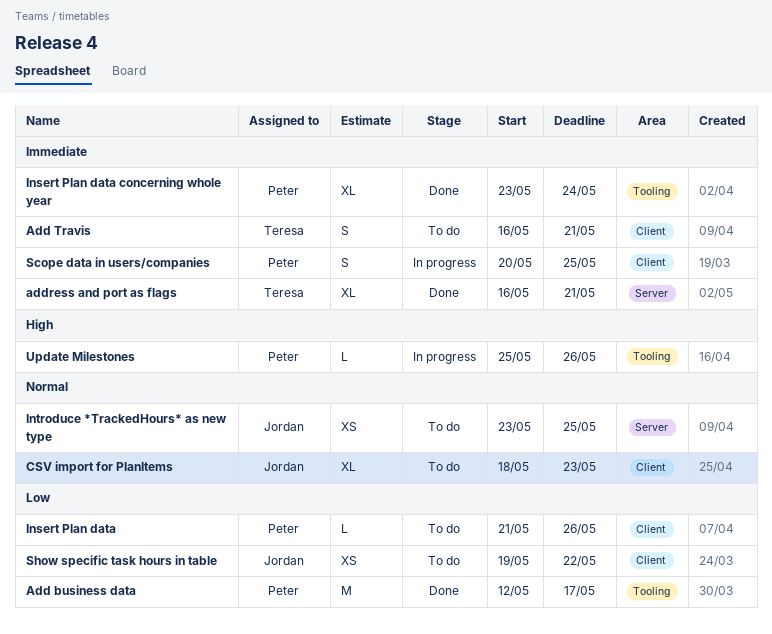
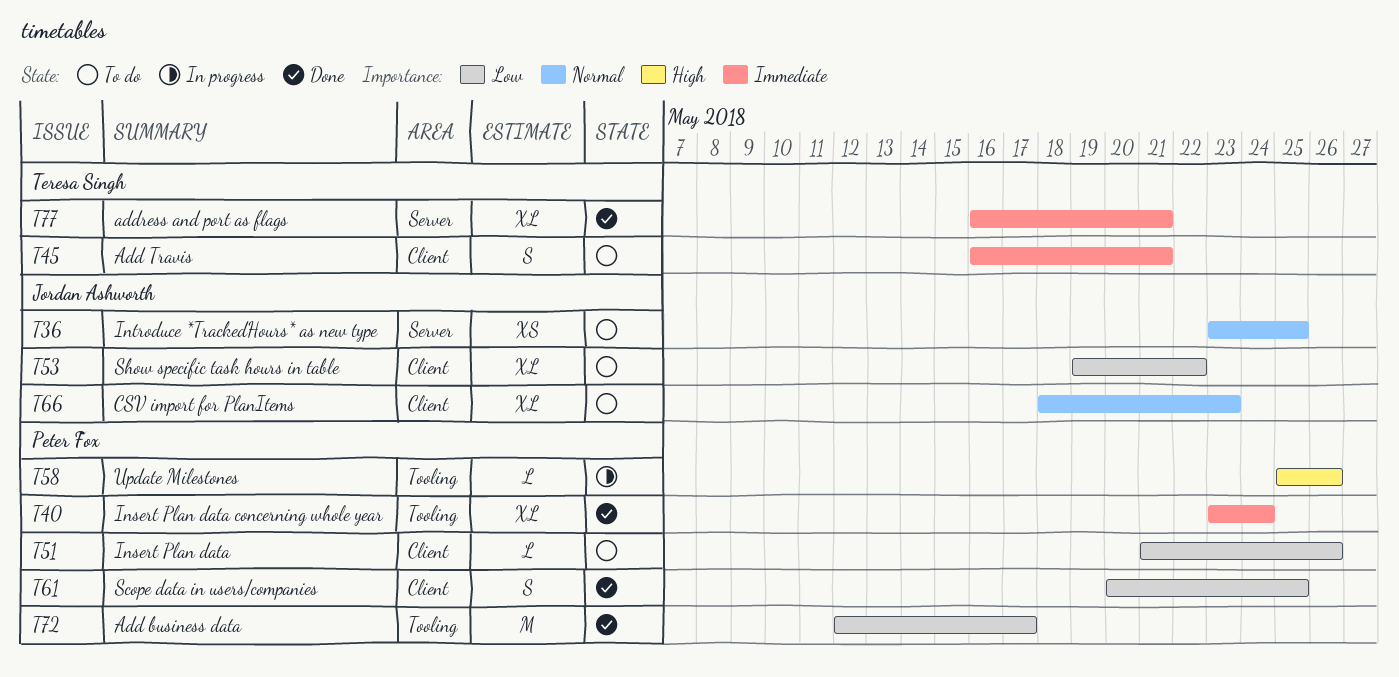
Scope data in users/companies, status: In progress -> Done
Scope data in users/companies, priority: Immediate -> Low
Show specific task hours in table, estimate: XS -> XL

